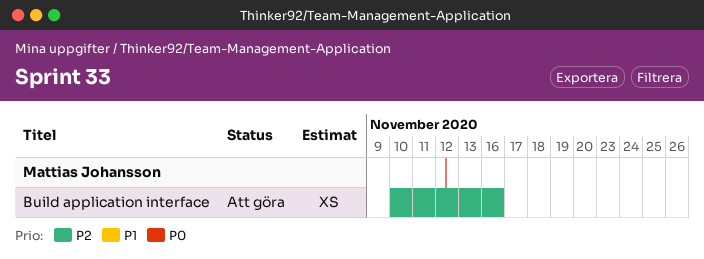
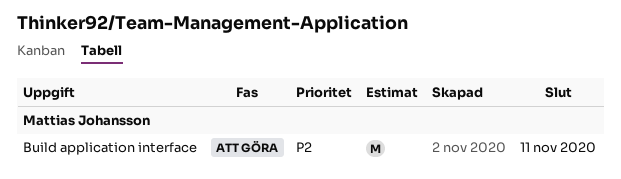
Build application interface, estimate: XS -> M
Build application interface, due: Nov 16 -> Nov 11

